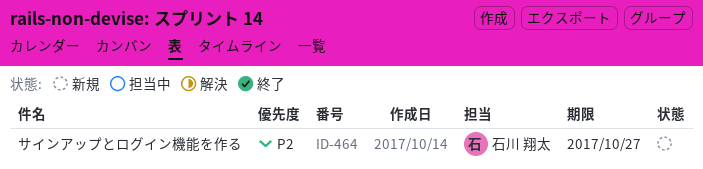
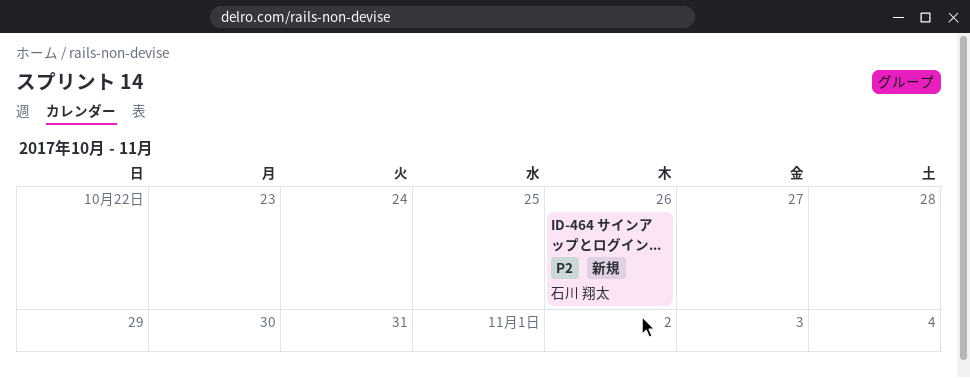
ID-464, due: Oct 27 -> Oct 26

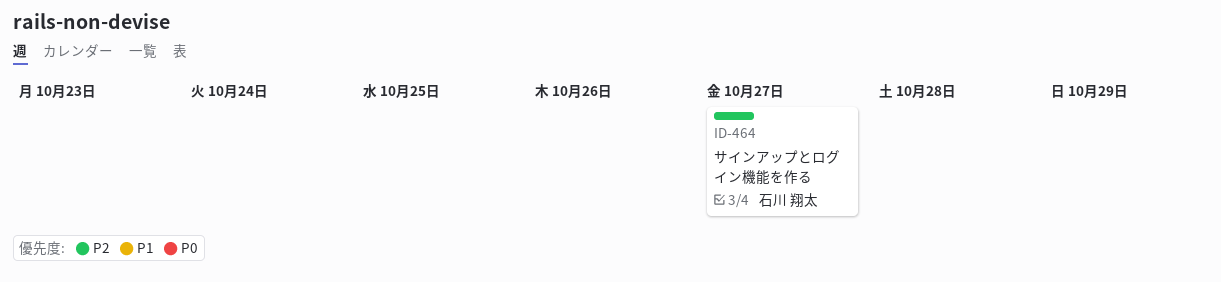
ID-464, due: Oct 26 -> Oct 27

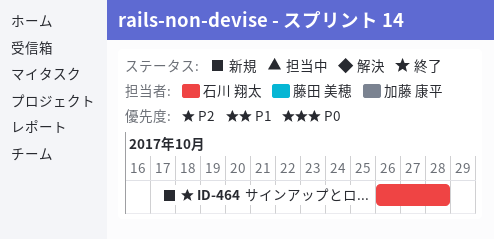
ID-464, due: Oct 27 -> Oct 28

